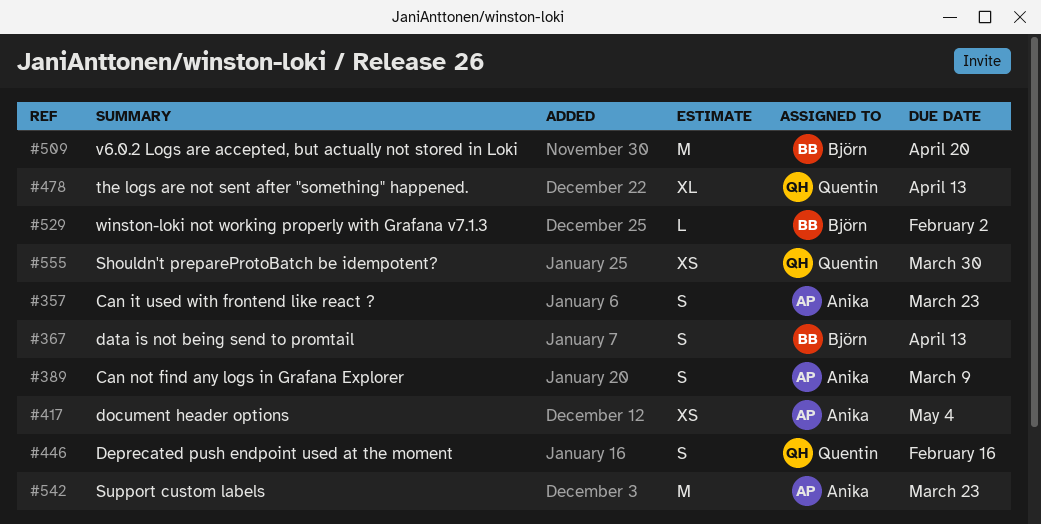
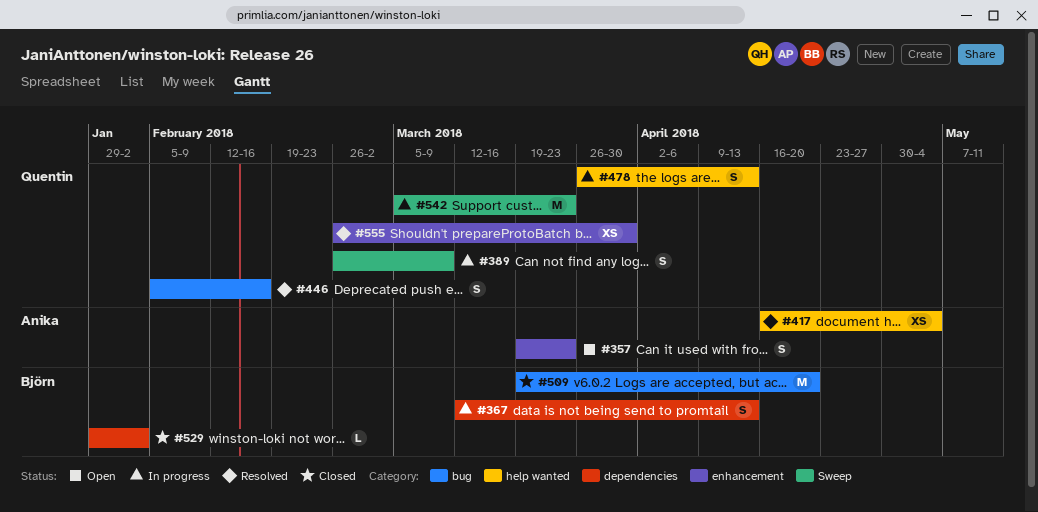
#389, owner: Anika -> Quentin
#478, estimate: XL -> S
#542, owner: Anika -> Quentin

